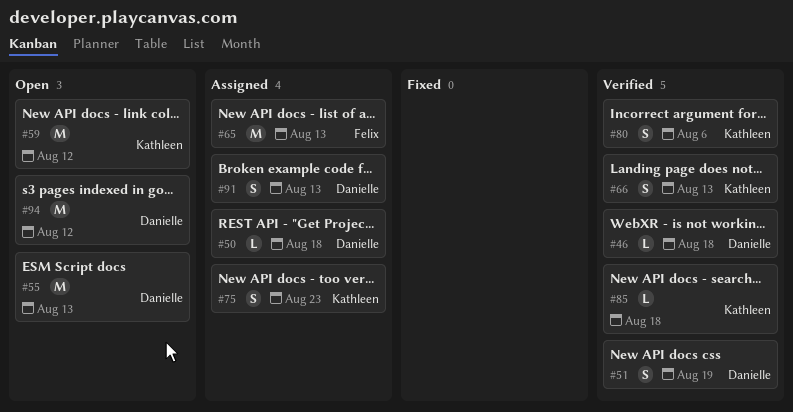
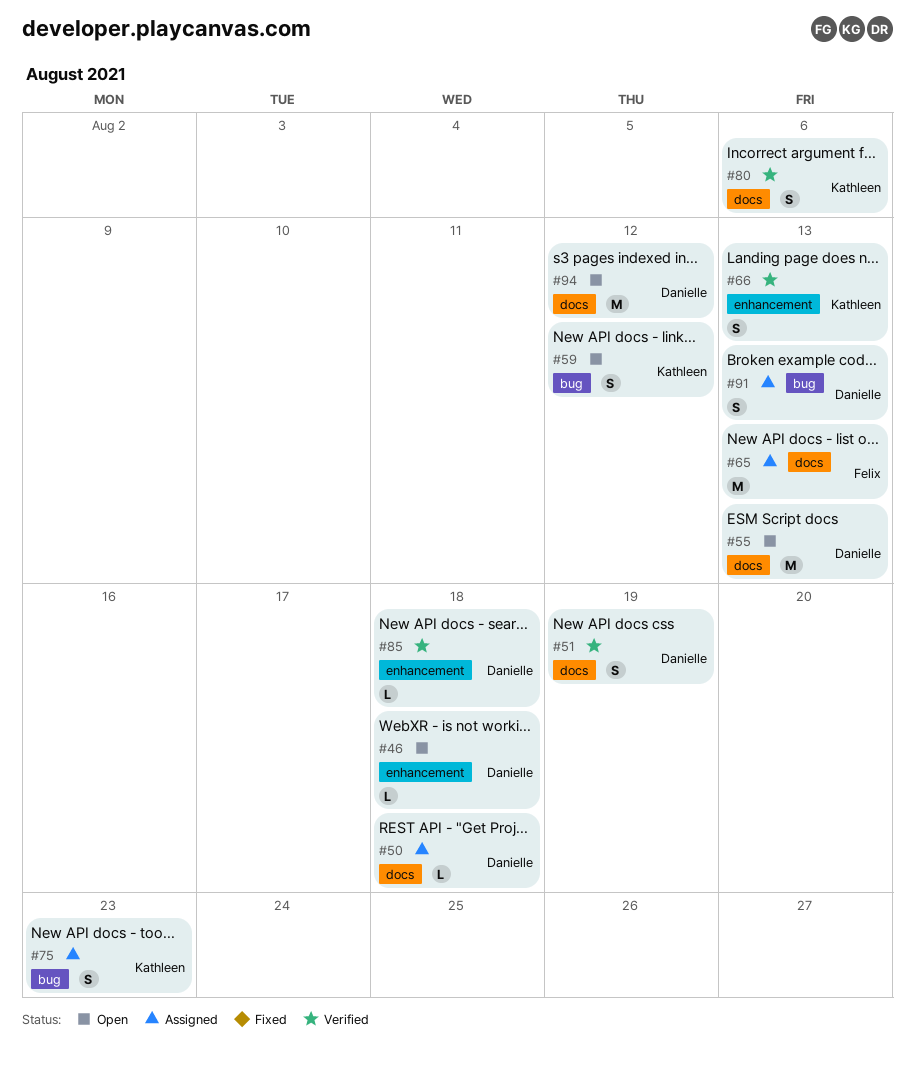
#46, status: Verified -> Open
#59, estimate: M -> S
#85, owner: Kathleen -> Danielle

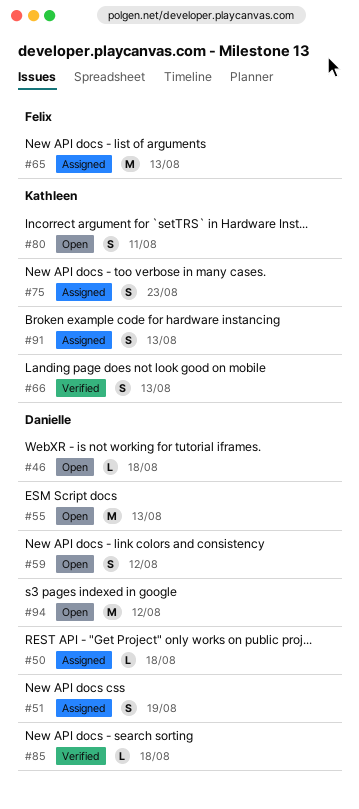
#51, status: Verified -> Assigned
#59, owner: Kathleen -> Danielle
#80, status: Verified -> Open
#80, due: Aug 6 -> Aug 11
#91, owner: Danielle -> Kathleen

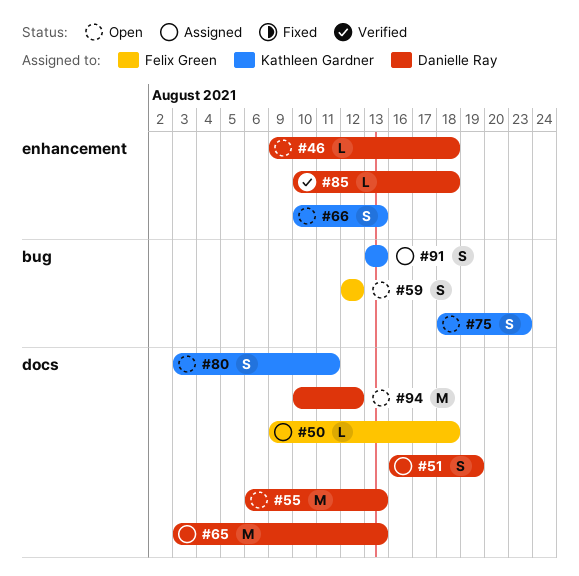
#50, owner: Danielle Ray -> Felix Green
#59, owner: Danielle Ray -> Felix Green
#65, owner: Felix Green -> Danielle Ray
#66, status: Verified -> Open
#75, status: Assigned -> Open

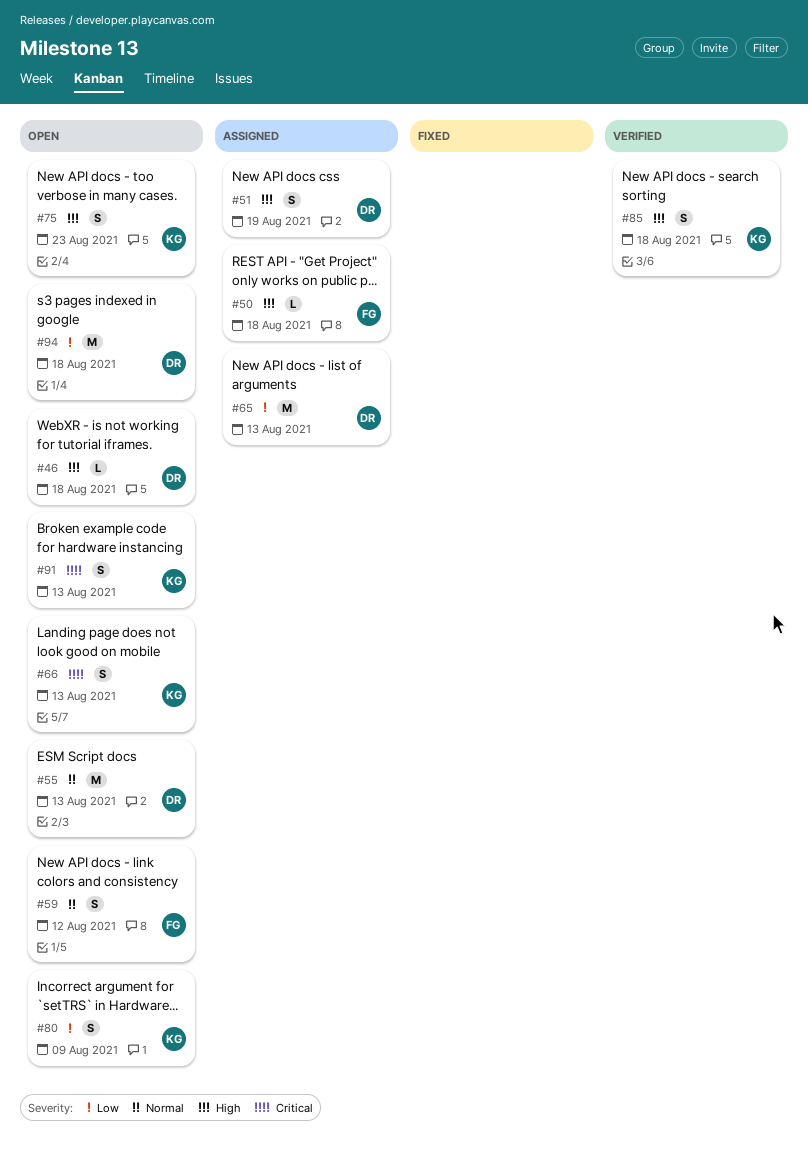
#80, due: Aug 11 -> Aug 9
#85, owner: Danielle Ray -> Kathleen Gardner
#85, estimate: L -> S
#91, status: Assigned -> Open
#94, due: Aug 12 -> Aug 18

